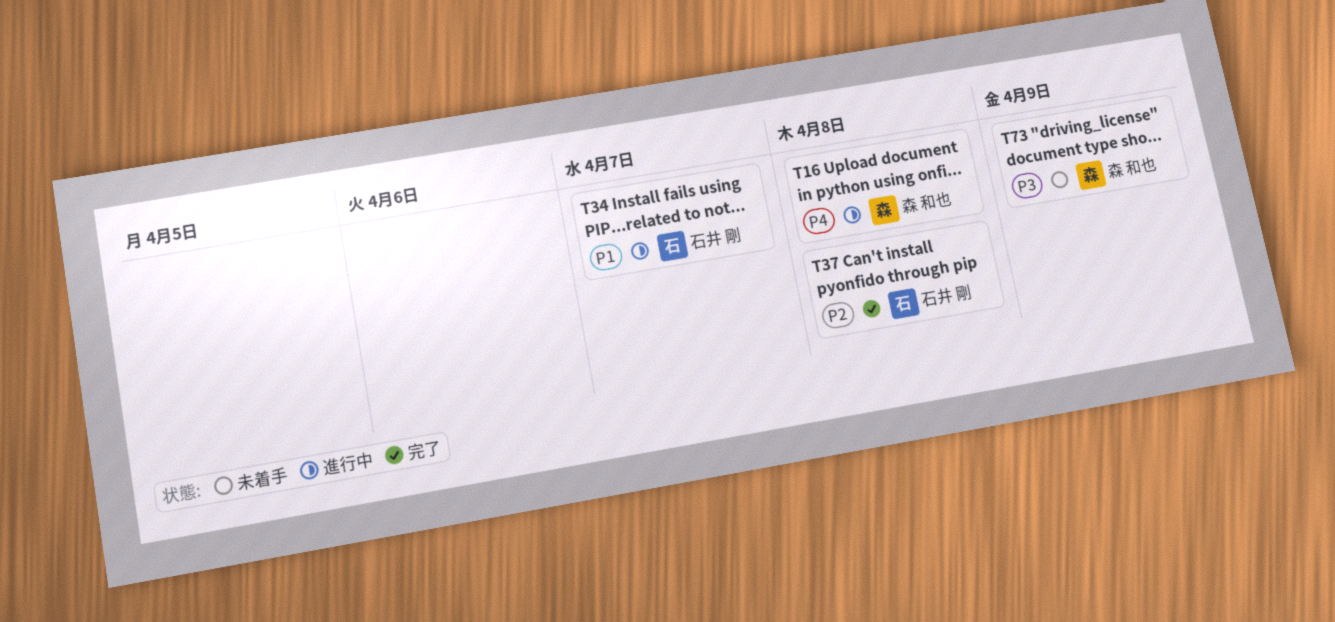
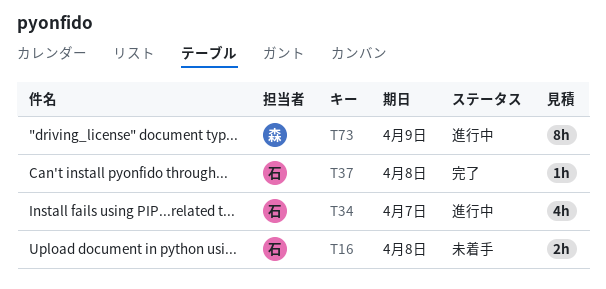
T16, status: 進行中 -> 未着手
T16, owner: 森 和也 -> 石井 剛
T73, status: 未着手 -> 進行中

